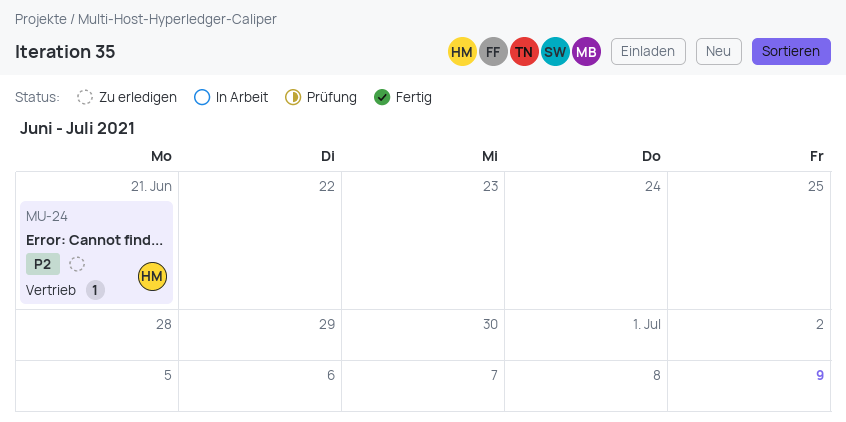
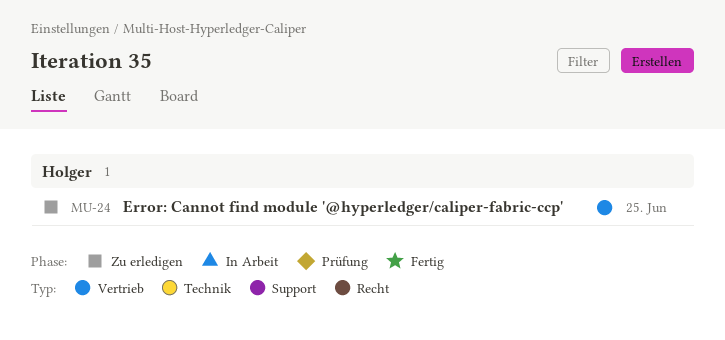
MU-24, due: Jun 21 -> Jun 25

